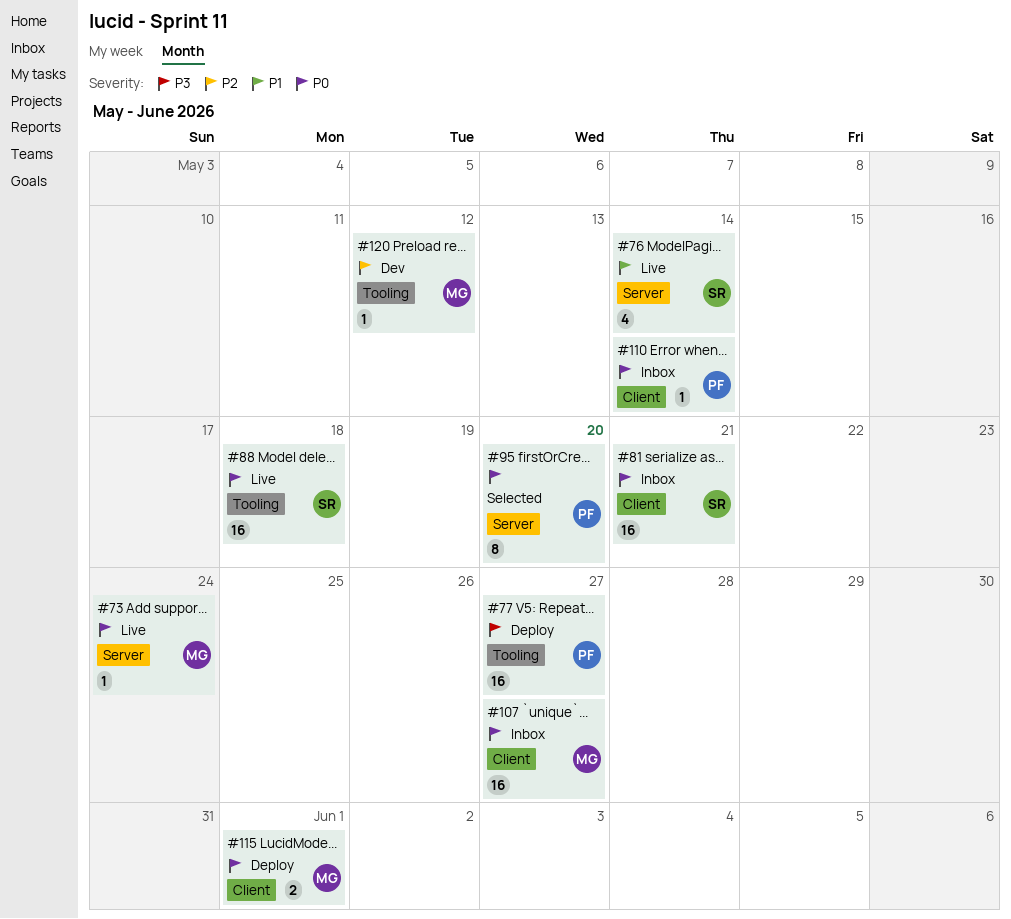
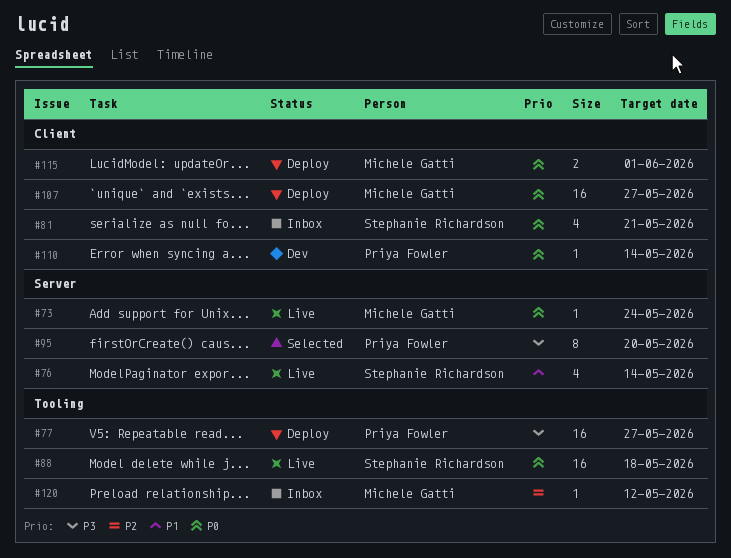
#81, estimate: 16 -> 4
#95, priority: P0 -> P3
#107, status: Inbox -> Deploy
#110, status: Inbox -> Dev
#120, status: Dev -> Inbox

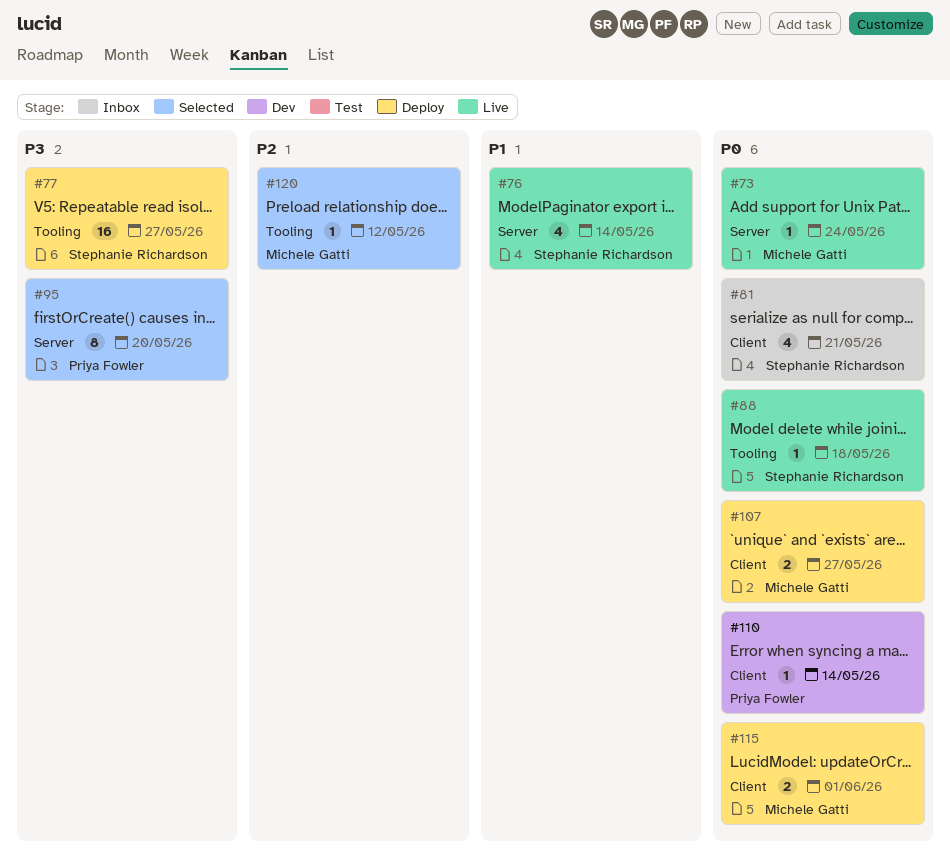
#77, owner: Priya Fowler -> Stephanie Richardson
#88, estimate: 16 -> 1
#107, estimate: 16 -> 2
#120, status: Inbox -> Selected

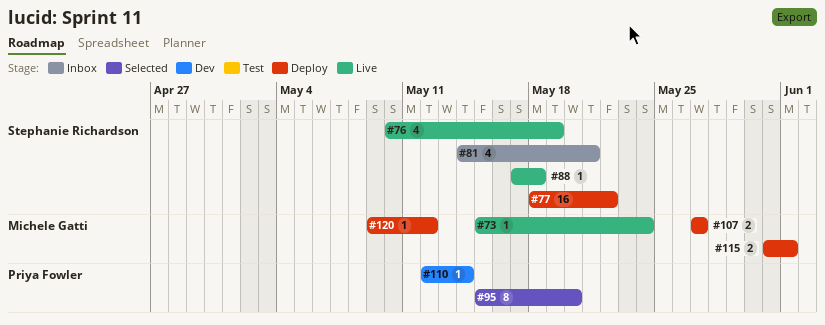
#76, due: May 14 -> May 19
#77, due: May 27 -> May 22
#120, status: Selected -> Deploy

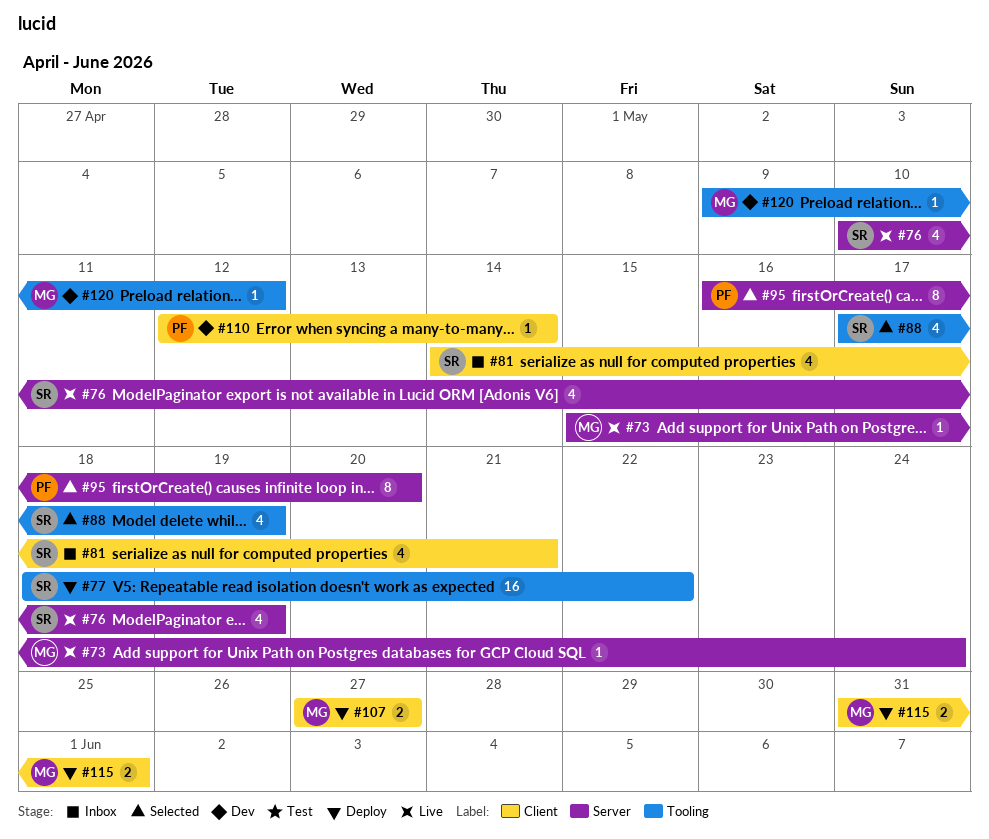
#88, status: Live -> Selected
#88, estimate: 1 -> 4
#88, due: May 18 -> May 19
#95, start: May 15 -> May 16
#120, status: Deploy -> Dev

